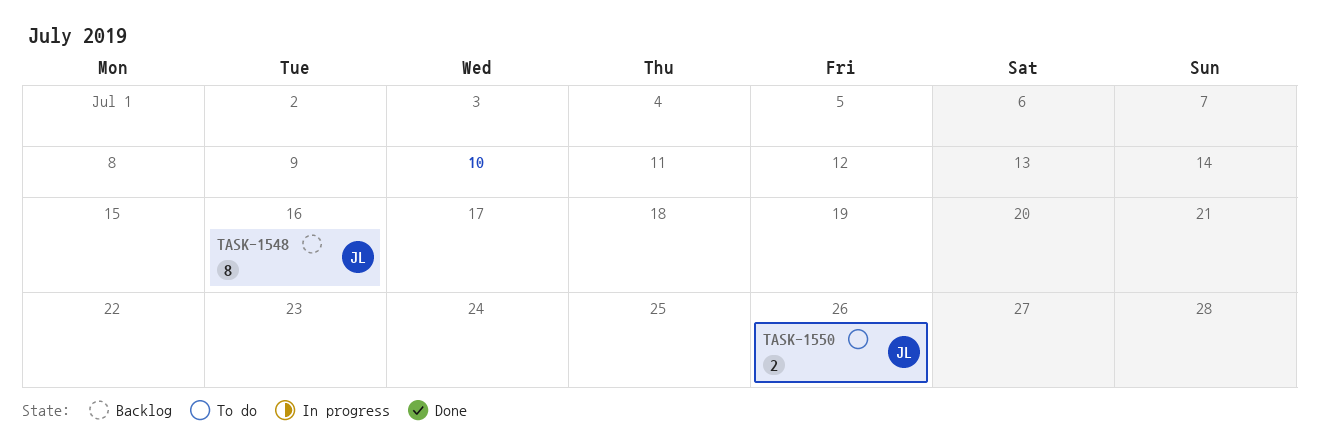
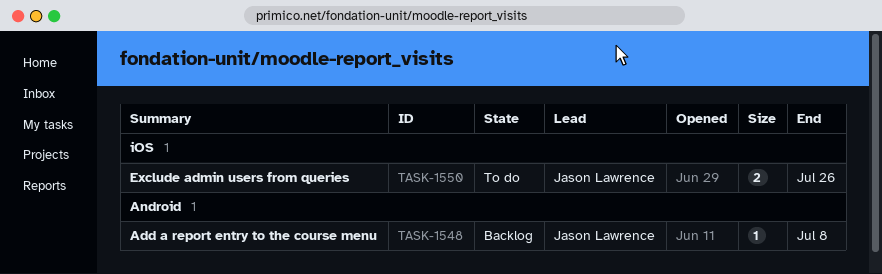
TASK-1548, estimate: 8 -> 1
TASK-1548, due: Jul 16 -> Jul 8

